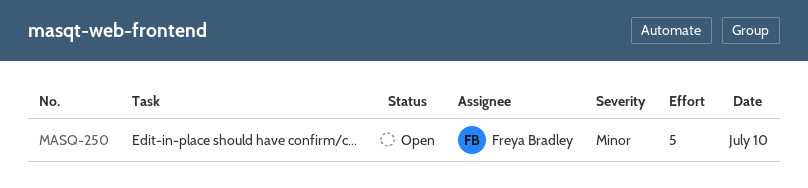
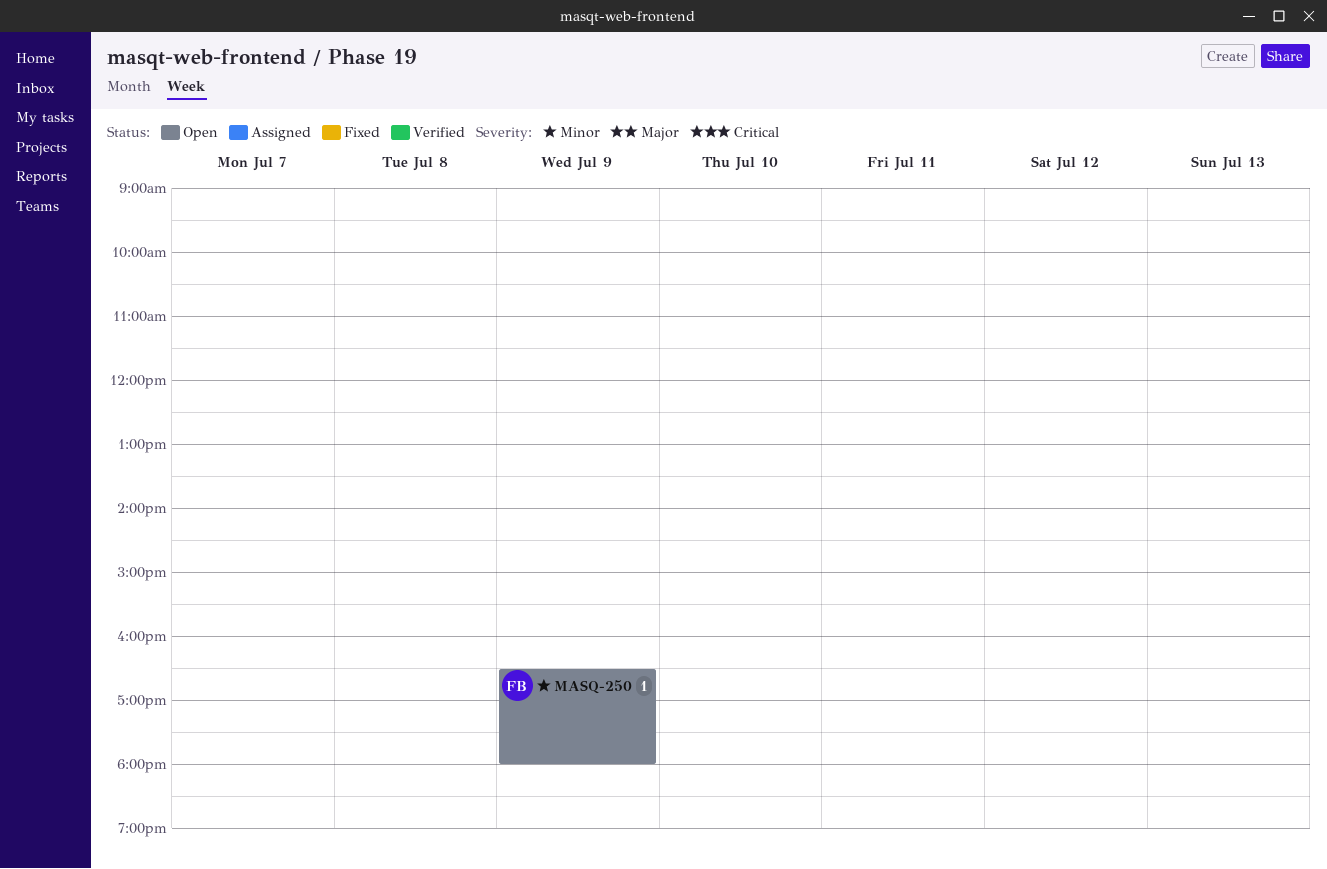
MASQ-250, estimate: 5 -> 1
MASQ-250, day: Jul 10 -> Jul 9

